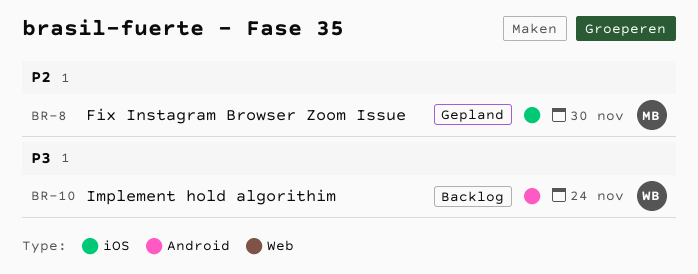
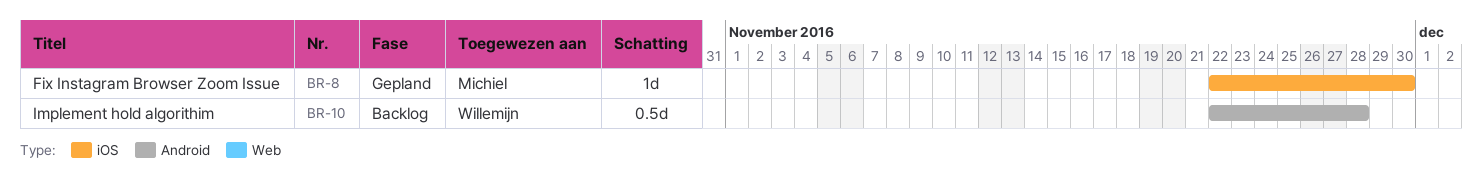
BR-10, due: Nov 24 -> Nov 28

